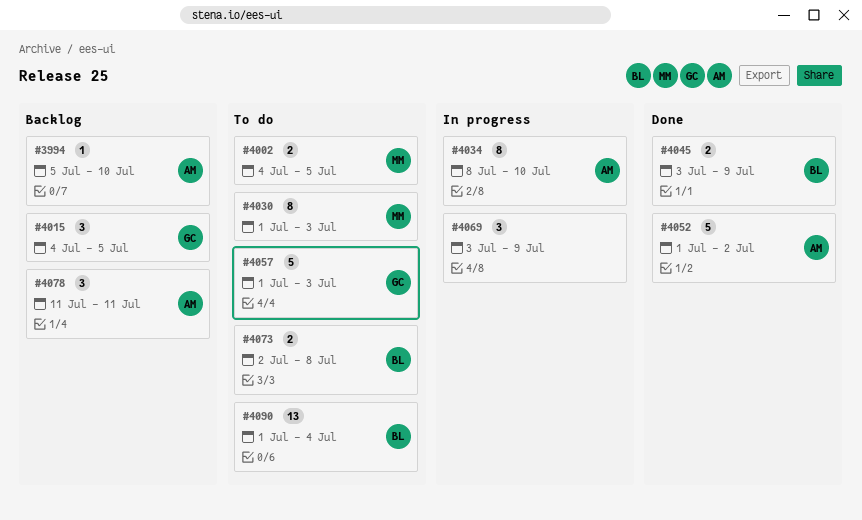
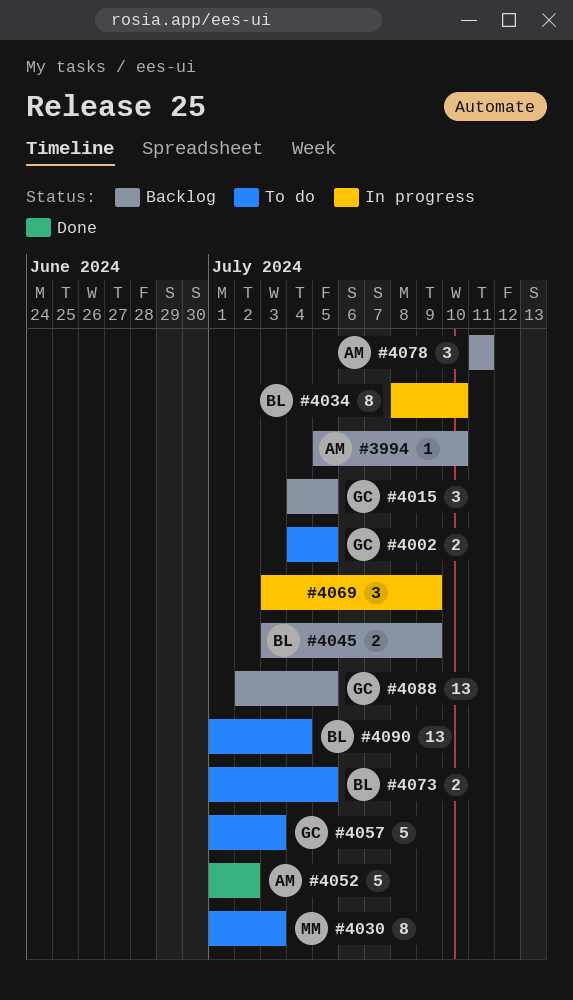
#4002, owner: MM -> GC
#4034, owner: AM -> BL
#4045, status: Done -> Backlog
#4073, start: Jul 2 -> Jul 1
#4073, due: Jul 8 -> Jul 5
#4088: none -> present

